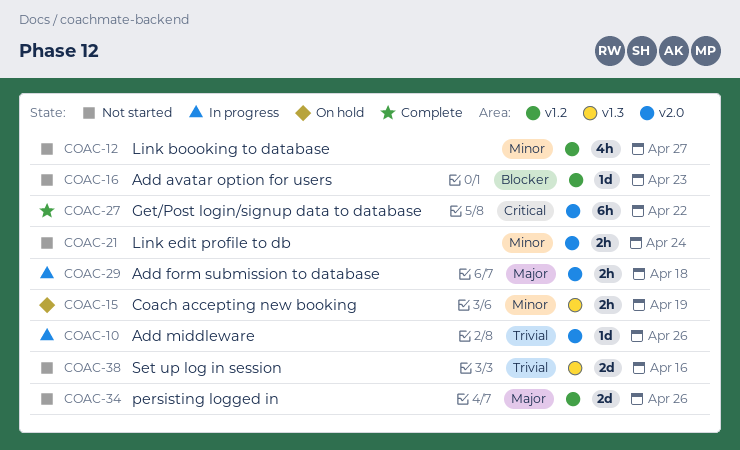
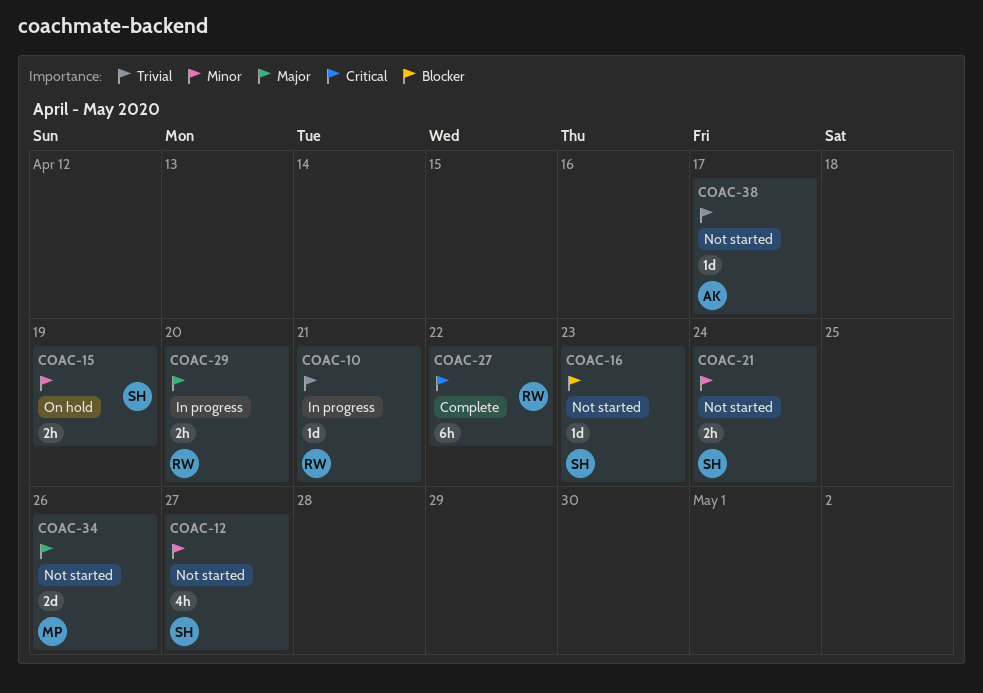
COAC-10, due: Apr 26 -> Apr 21
COAC-29, due: Apr 18 -> Apr 20
COAC-38, estimate: 2d -> 1d
COAC-38, due: Apr 16 -> Apr 17

